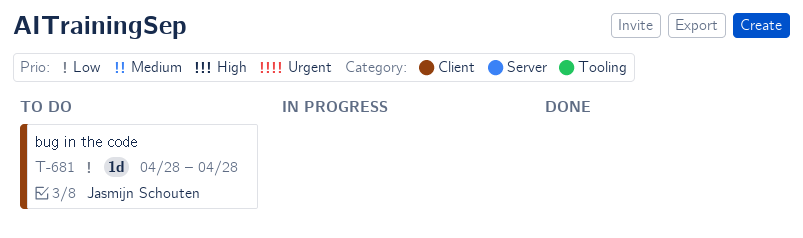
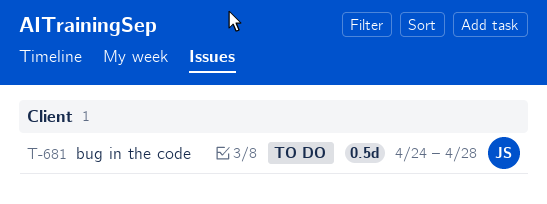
T-681, estimate: 1d -> 0.5d
T-681, start: Apr 28 -> Apr 24

